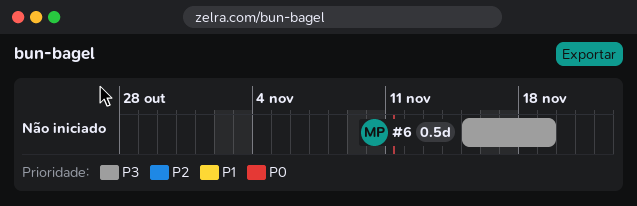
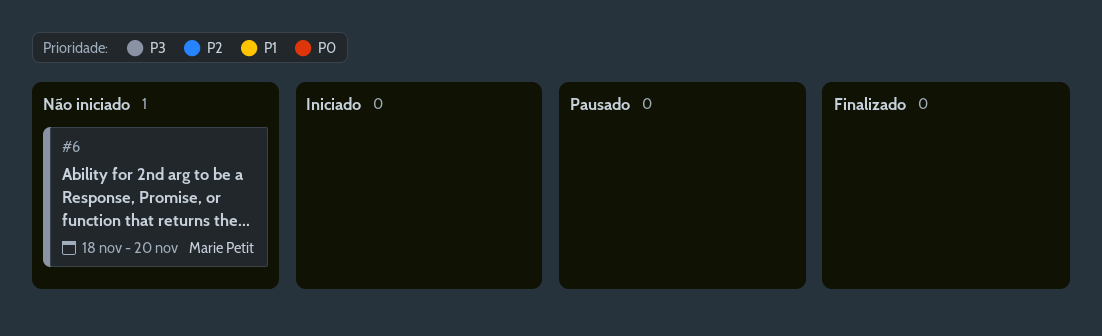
#6, start: Nov 15 -> Nov 18
#6, due: Nov 19 -> Nov 20

